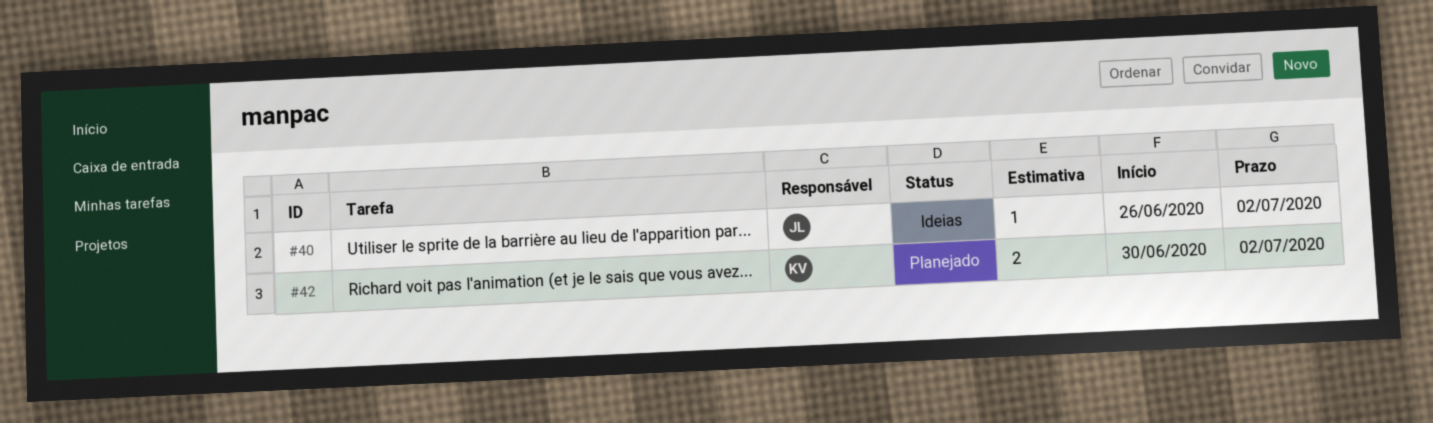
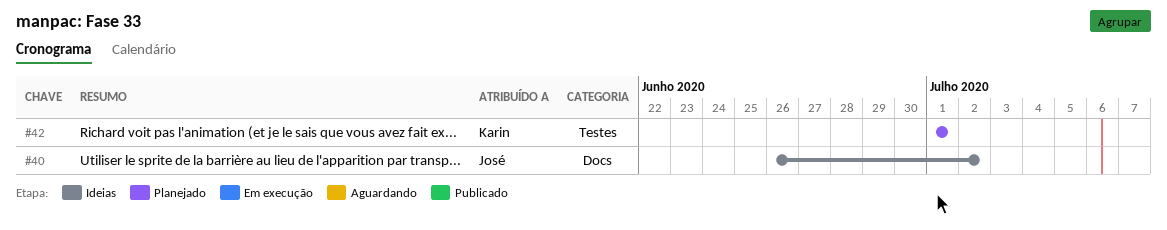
#42, start: Jun 30 -> Jul 1
#42, due: Jul 2 -> Jul 1

